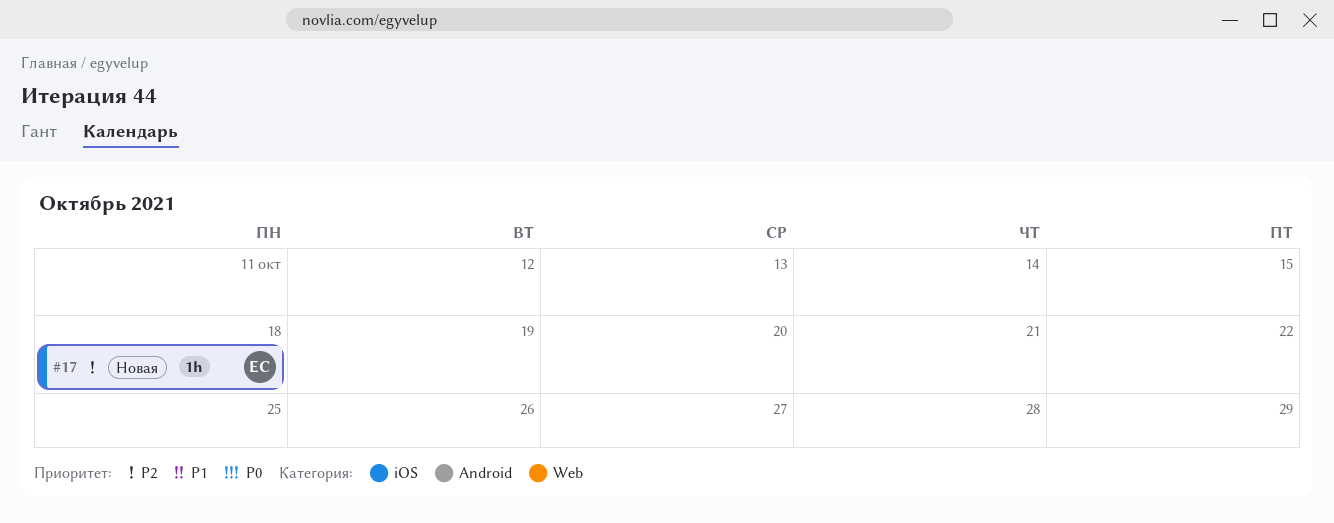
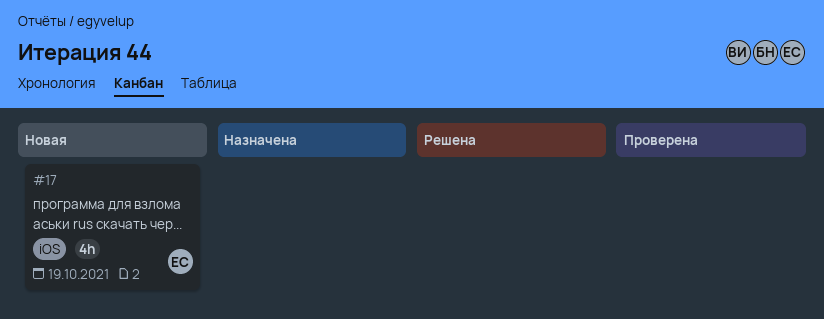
#17, estimate: 1h -> 4h
#17, due: Oct 18 -> Oct 19

